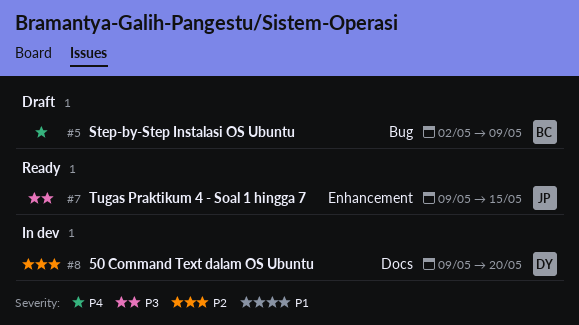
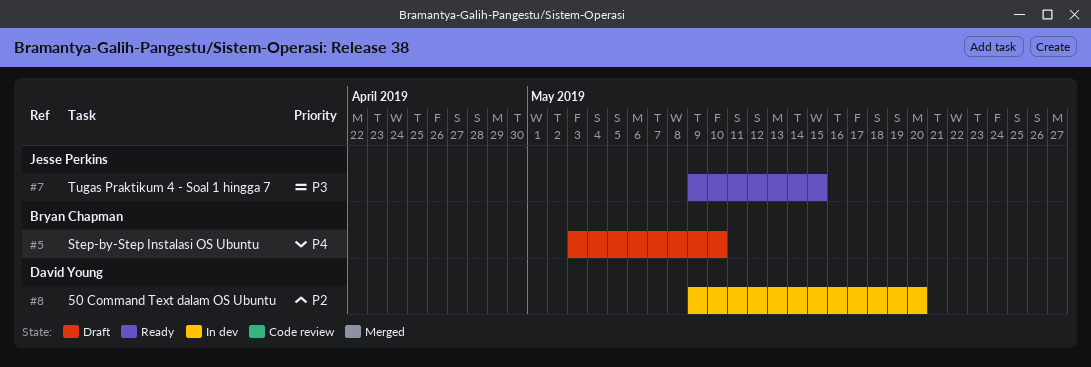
#5, start: May 2 -> May 3
#5, due: May 9 -> May 10

